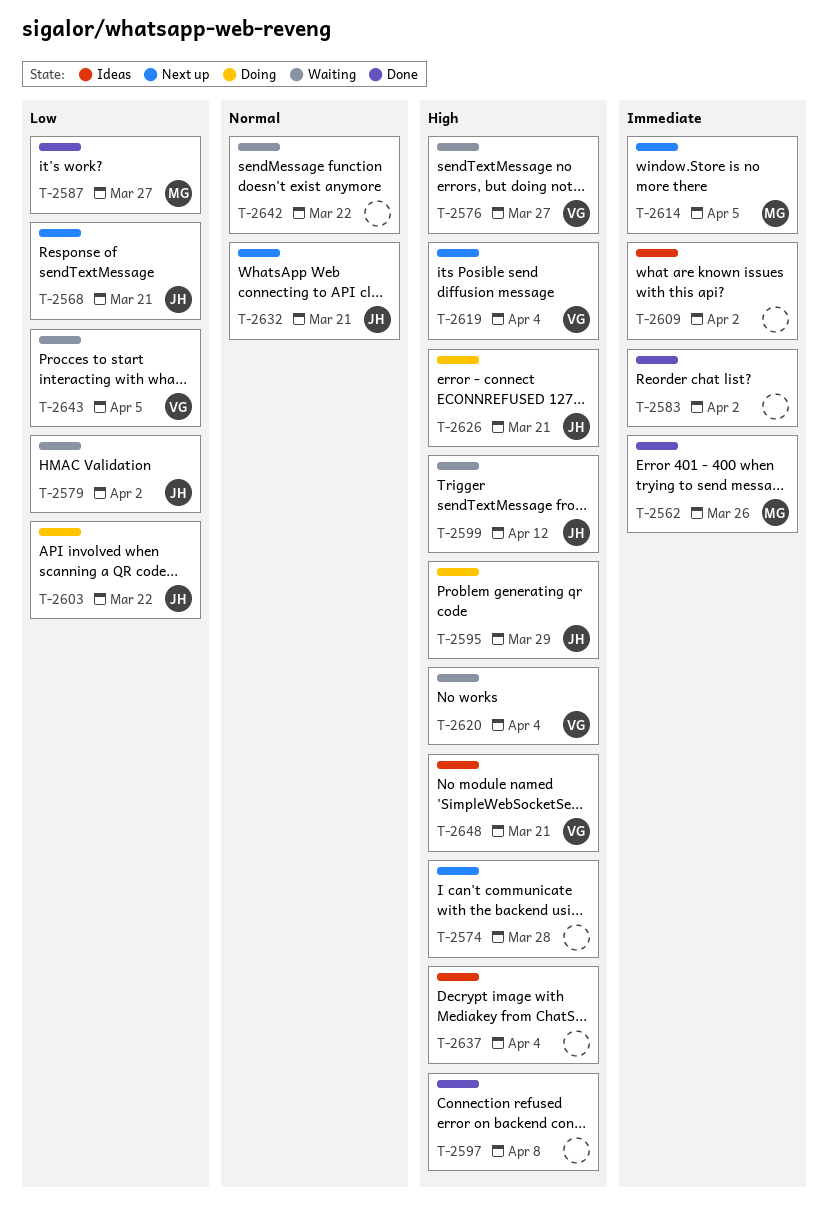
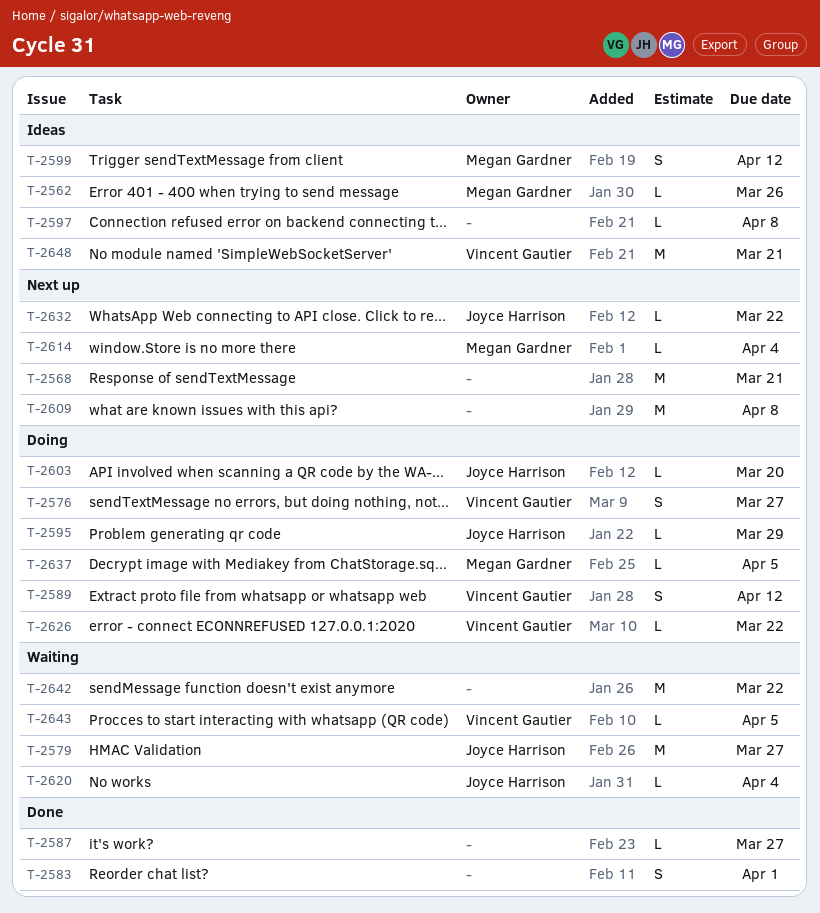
T-2562, status: Done -> Ideas
T-2568, owner: Joyce Harrison -> none
T-2574: present -> none
T-2576, status: Waiting -> Doing
T-2579, due: Apr 2 -> Mar 27
T-2583, due: Apr 2 -> Apr 1
T-2587, owner: Megan Gardner -> none
T-2589: none -> present
T-2597, status: Done -> Ideas
T-2599, status: Waiting -> Ideas
T-2599, owner: Joyce Harrison -> Megan Gardner
T-2603, due: Mar 22 -> Mar 20
T-2609, status: Ideas -> Next up
T-2609, due: Apr 2 -> Apr 8
T-2614, due: Apr 5 -> Apr 4
T-2619: present -> none
T-2620, owner: Vincent Gautier -> Joyce Harrison
T-2626, owner: Joyce Harrison -> Vincent Gautier
T-2626, due: Mar 21 -> Mar 22
T-2632, due: Mar 21 -> Mar 22
T-2637, status: Ideas -> Doing
T-2637, owner: none -> Megan Gardner
T-2637, due: Apr 4 -> Apr 5

